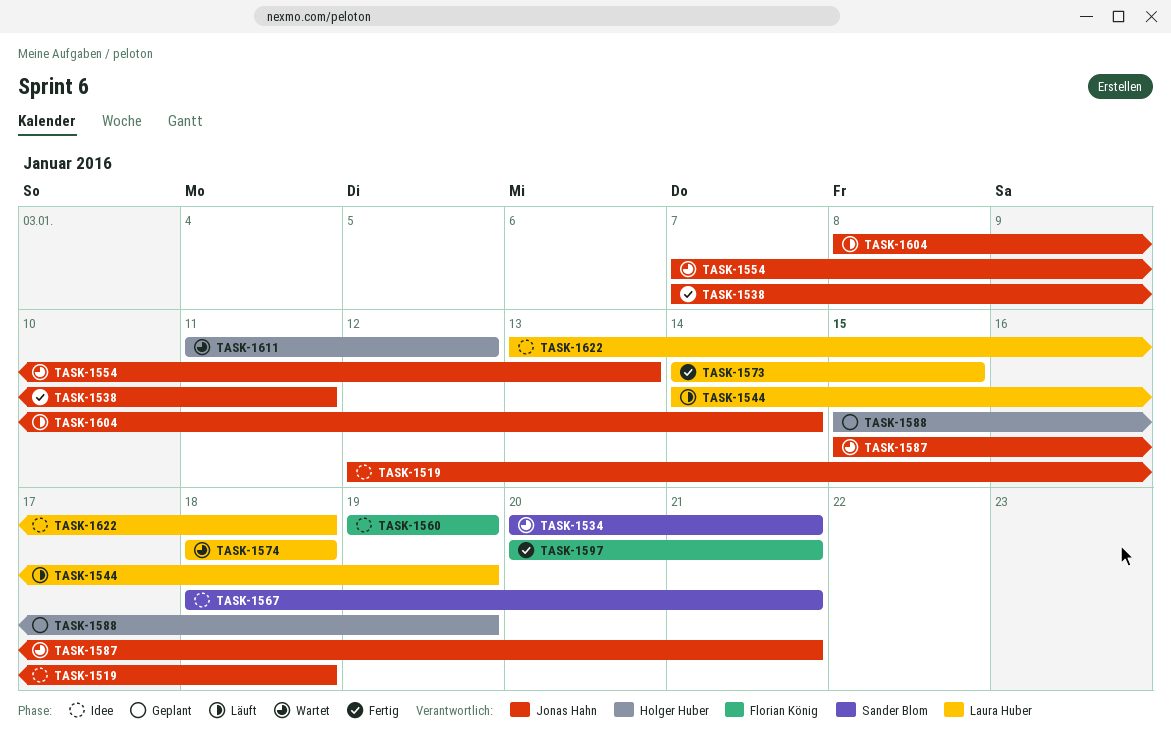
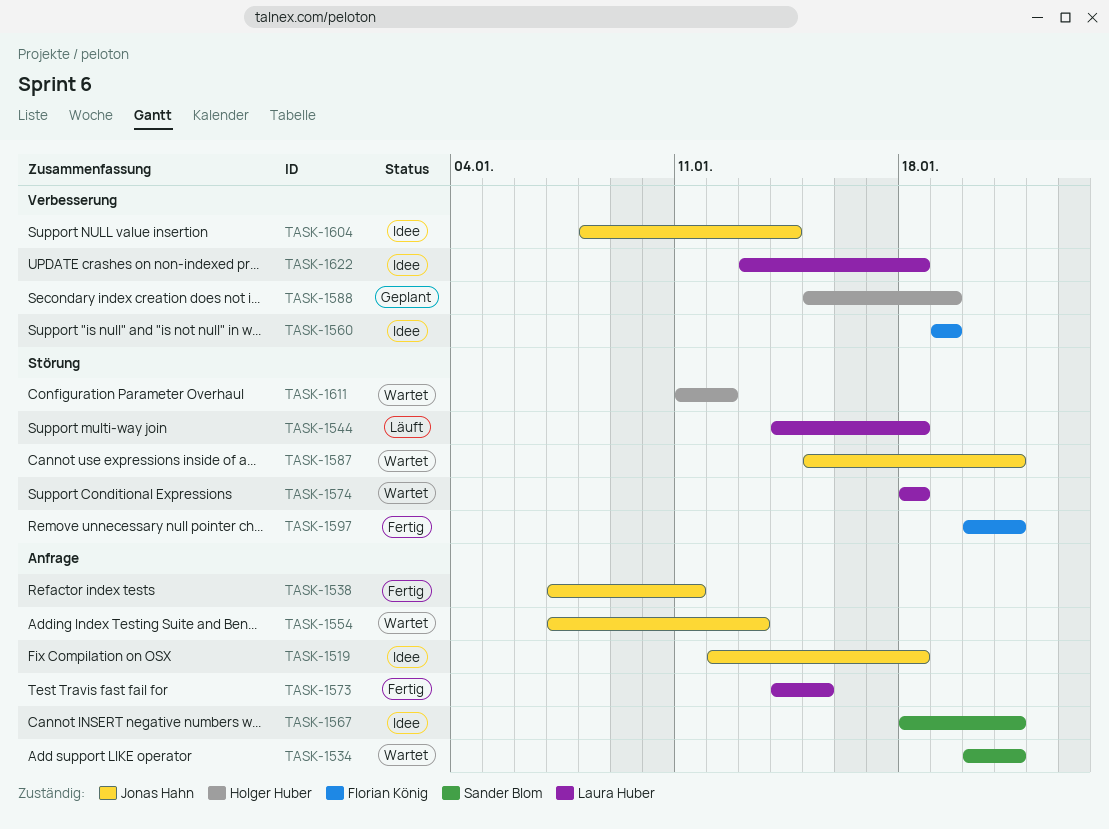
TASK-1544, due: Jan 19 -> Jan 18
TASK-1604, status: Läuft -> Idee

